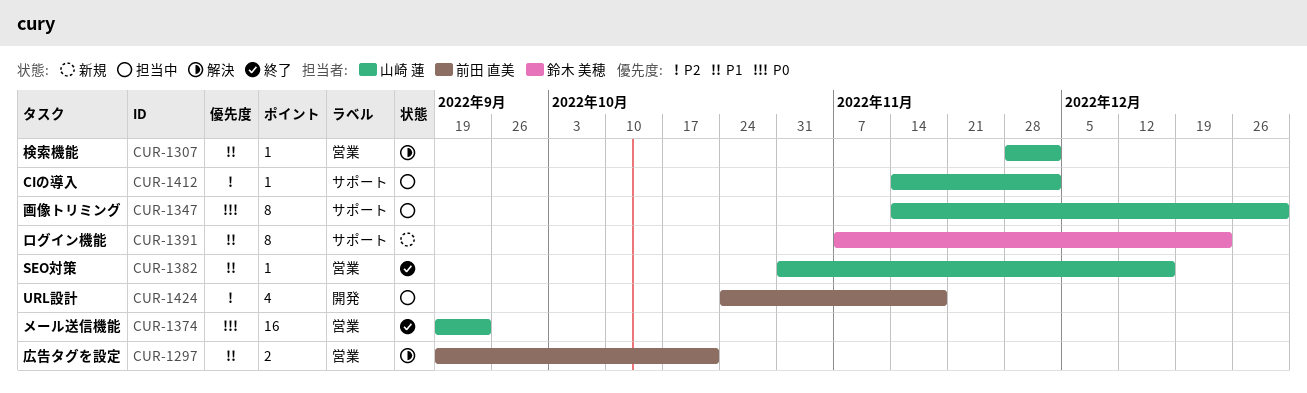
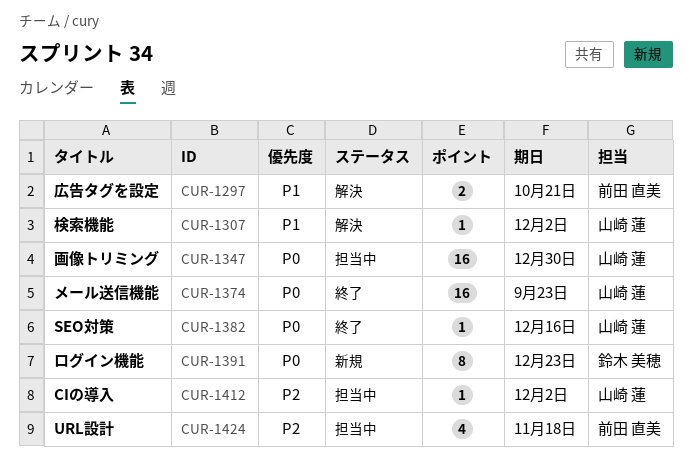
CUR-1347, estimate: 8 -> 16
CUR-1382, priority: P1 -> P0
CUR-1391, priority: P1 -> P0

